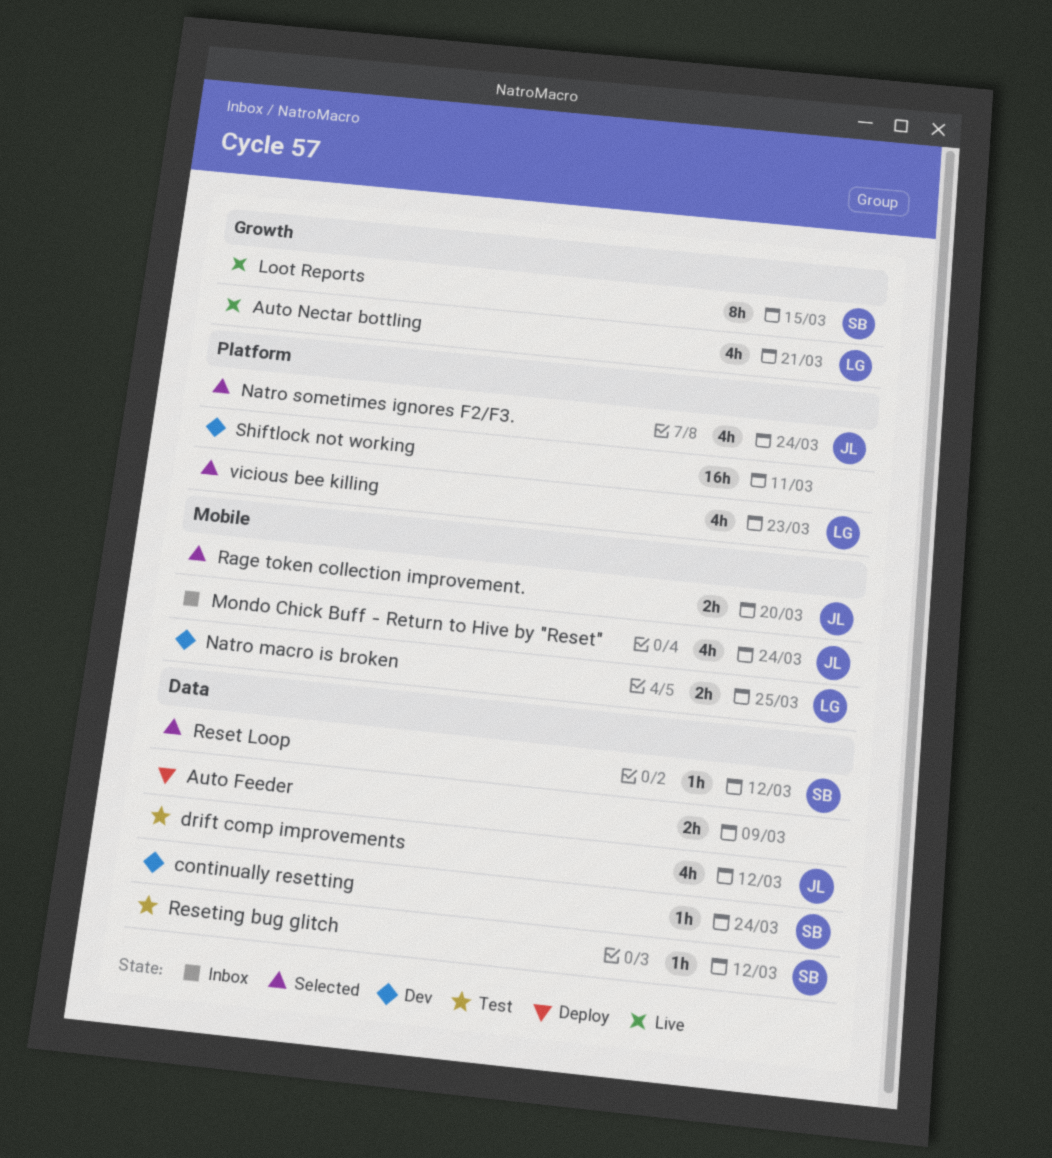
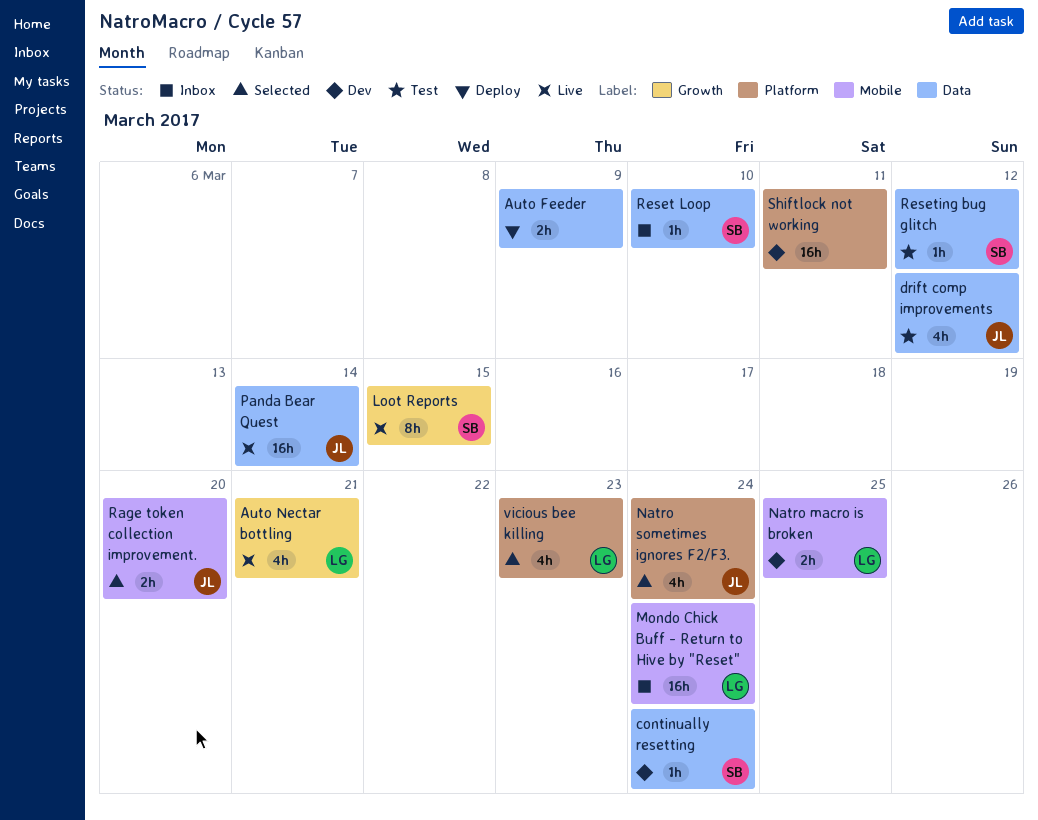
Mondo Chick Buff - Return to Hive by "Reset", owner: JL -> LG
Mondo Chick Buff - Return to Hive by "Reset", estimate: 4h -> 16h
Panda Bear Quest: none -> present
Reset Loop, status: Selected -> Inbox
Reset Loop, due: Mar 12 -> Mar 10

